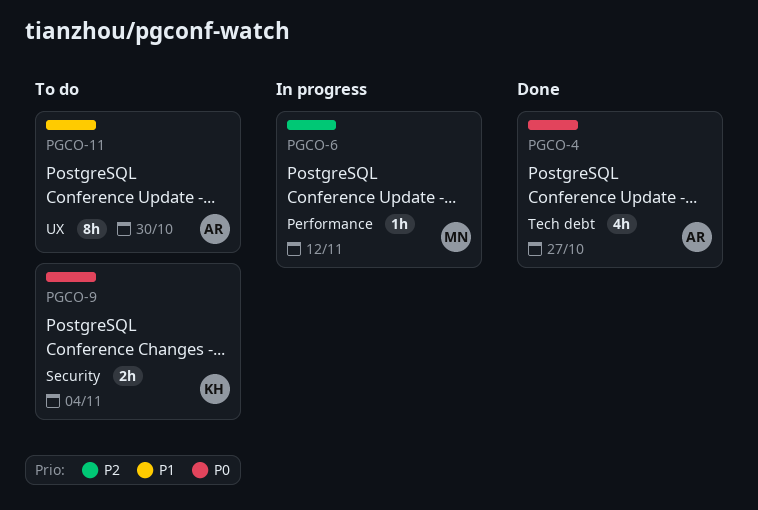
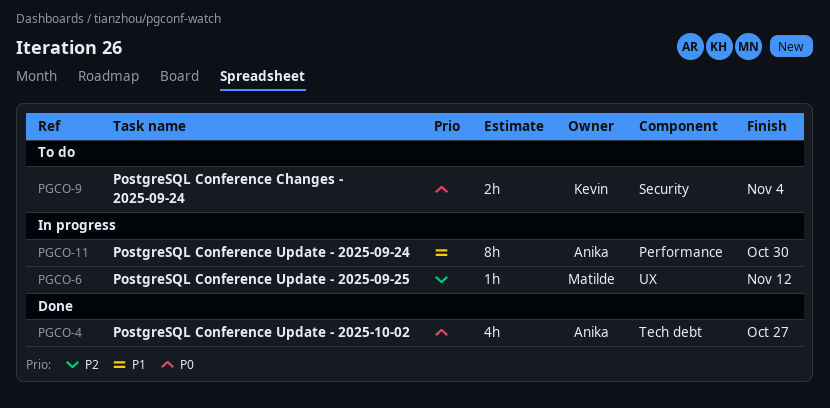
PGCO-6, label: Performance -> UX
PGCO-11, status: To do -> In progress
PGCO-11, label: UX -> Performance

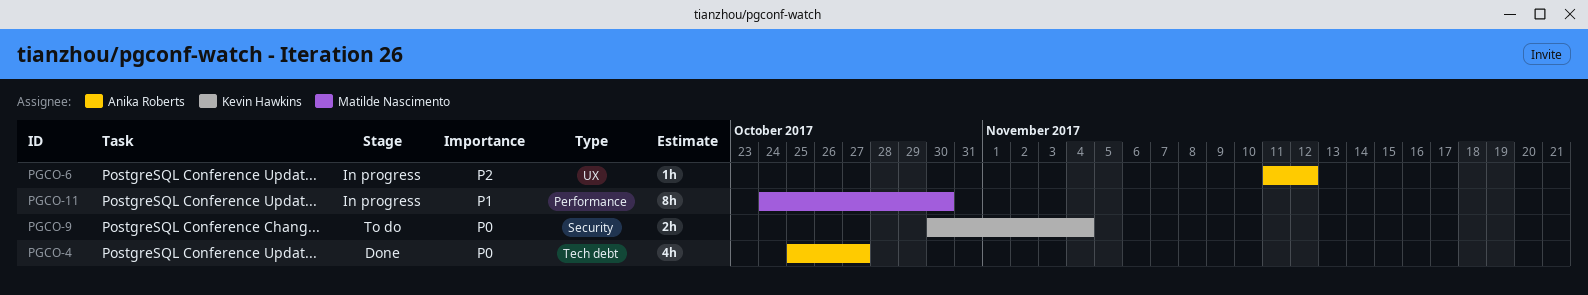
PGCO-6, owner: Matilde Nascimento -> Anika Roberts
PGCO-11, owner: Anika Roberts -> Matilde Nascimento

